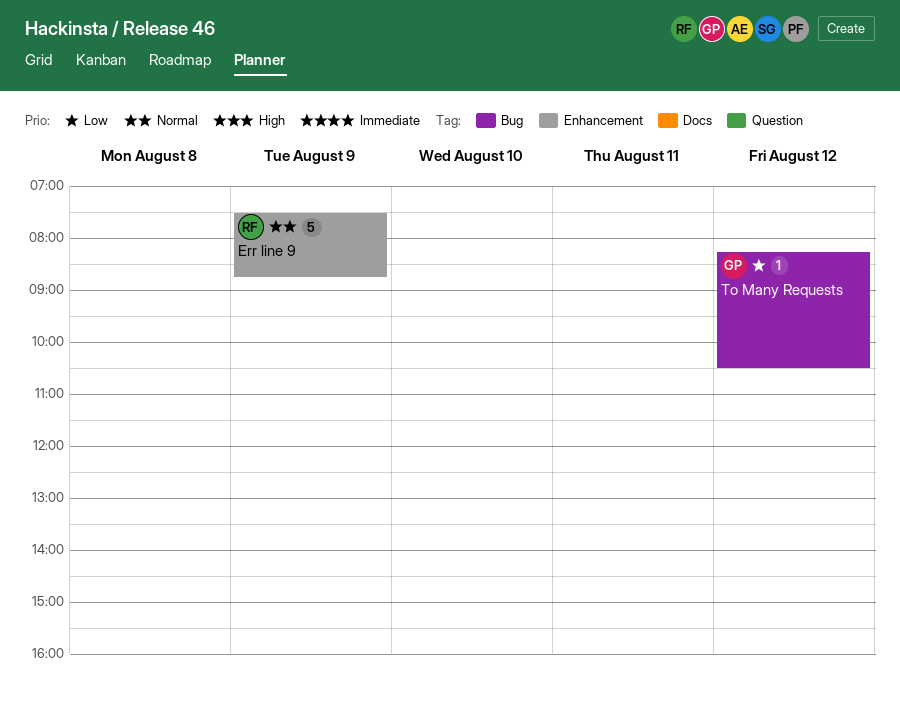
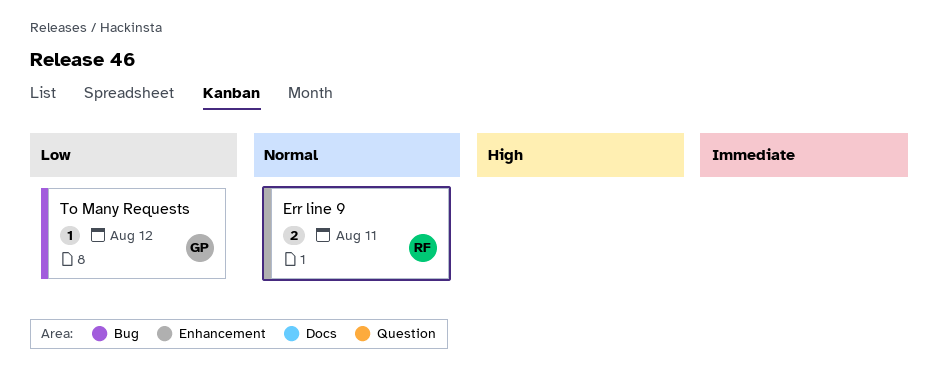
Err line 9, estimate: 5 -> 2
Err line 9, day: Aug 9 -> Aug 11

